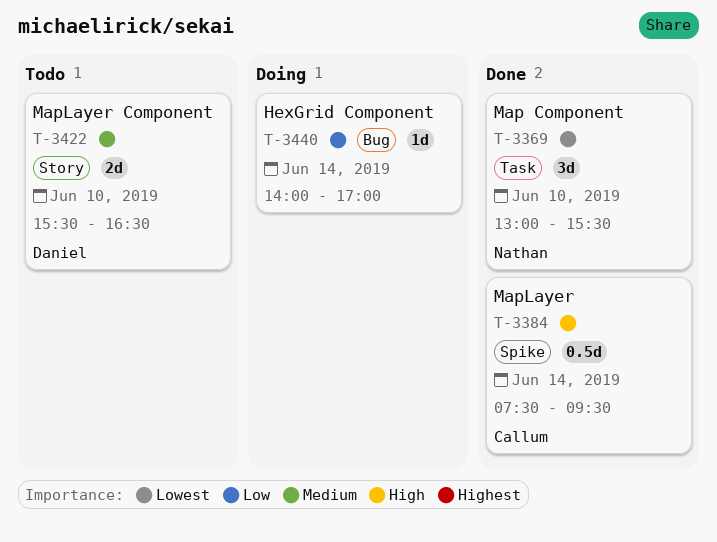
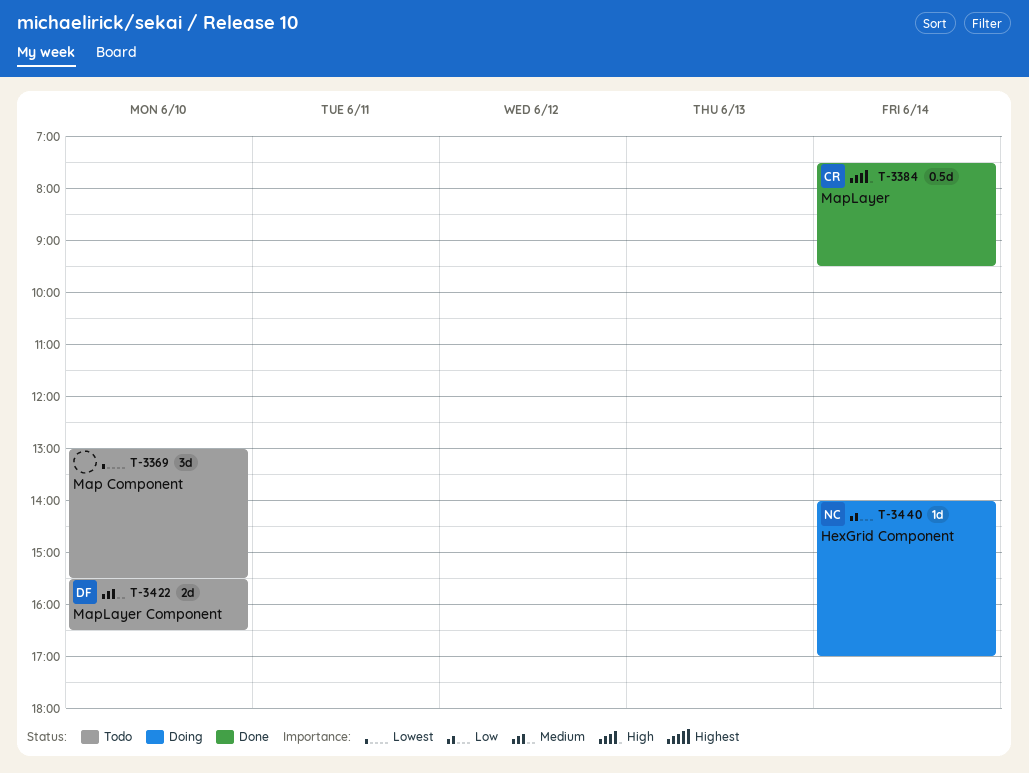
T-3369, status: Done -> Todo
T-3369, owner: Nathan -> none
T-3440, owner: none -> Nathan

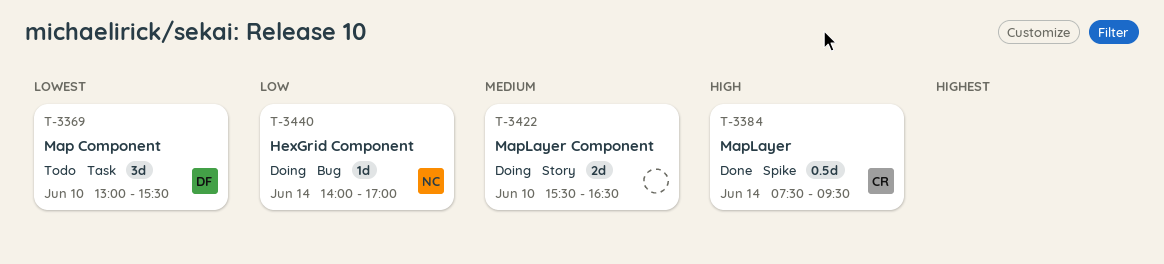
T-3369, owner: none -> DF
T-3422, status: Todo -> Doing
T-3422, owner: DF -> none

